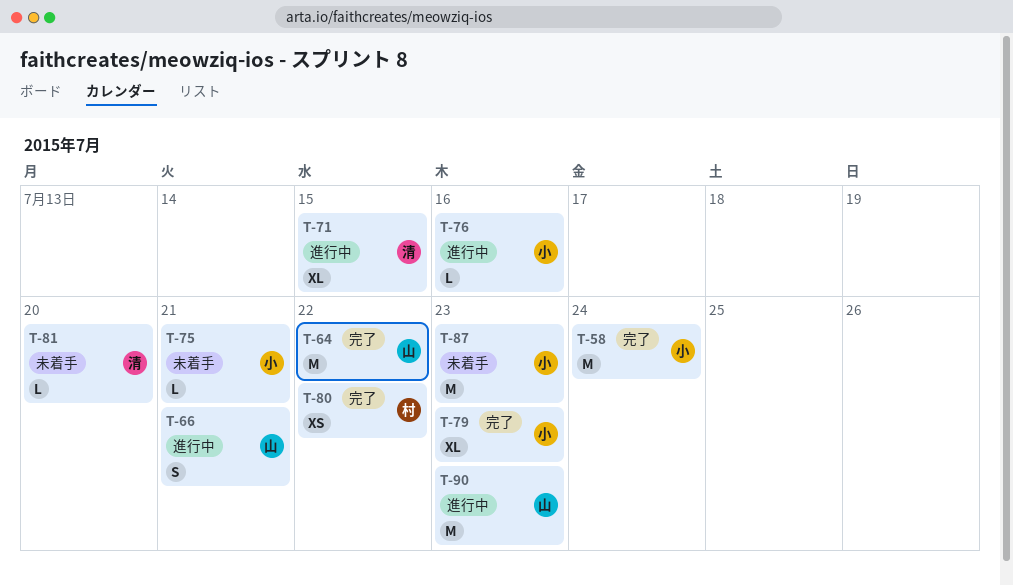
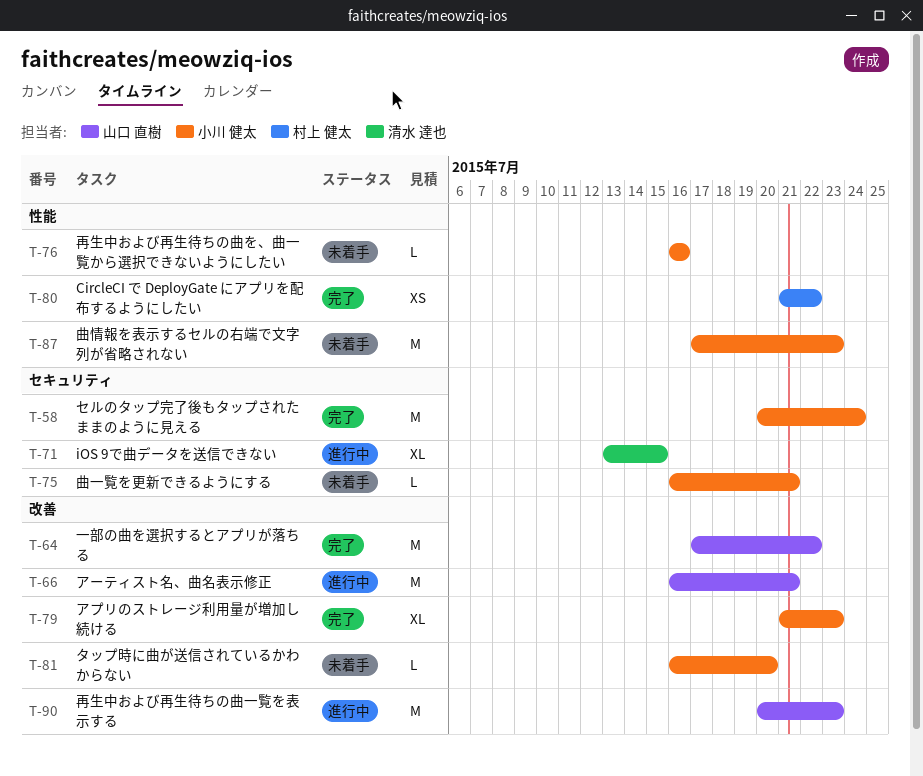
T-66, estimate: S -> M
T-76, status: 進行中 -> 未着手
T-81, owner: 清水 達也 -> 小川 健太

